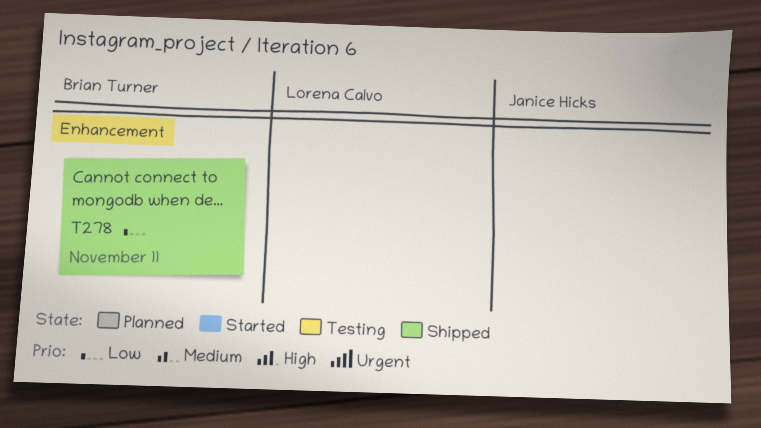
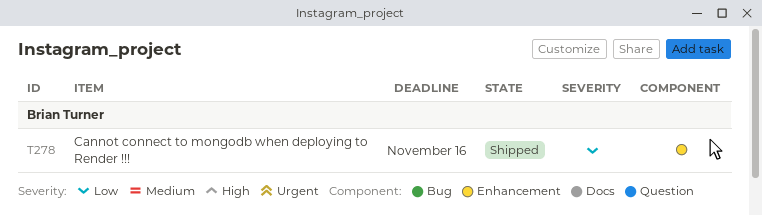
T278, due: Nov 11 -> Nov 16

